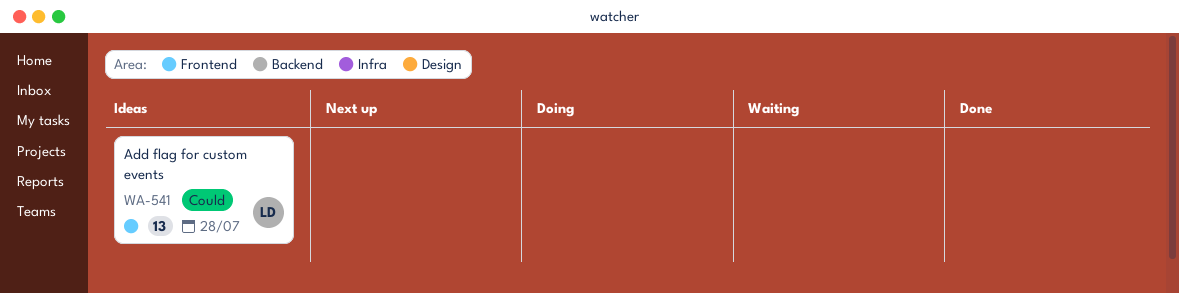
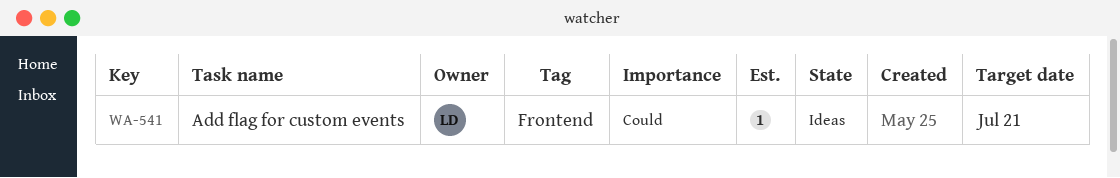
WA-541, estimate: 13 -> 1
WA-541, due: Jul 28 -> Jul 21

